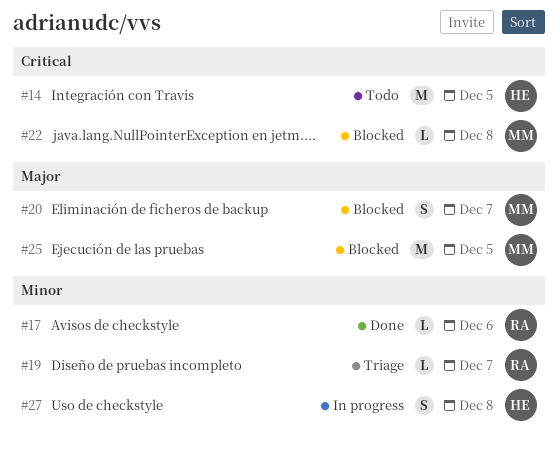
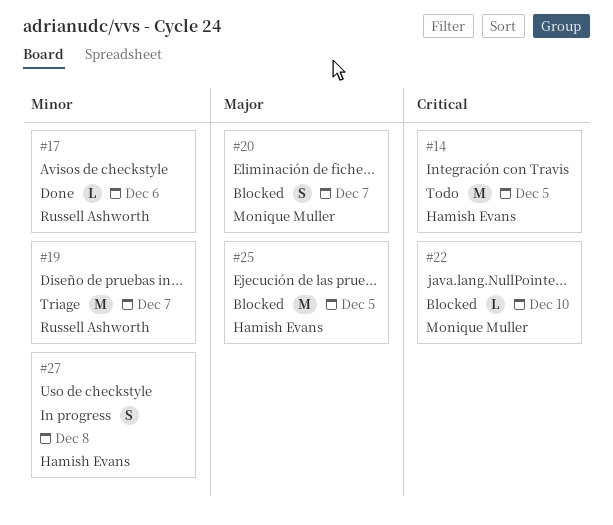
#19, estimate: L -> M
#22, due: Dec 8 -> Dec 10
#25, owner: Monique Muller -> Hamish Evans

